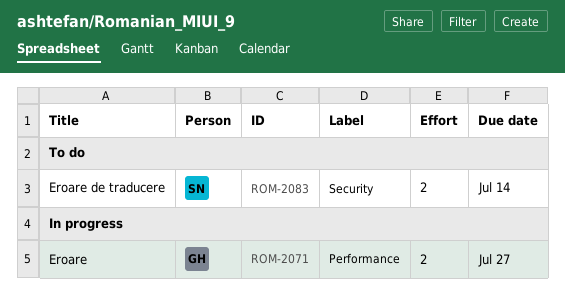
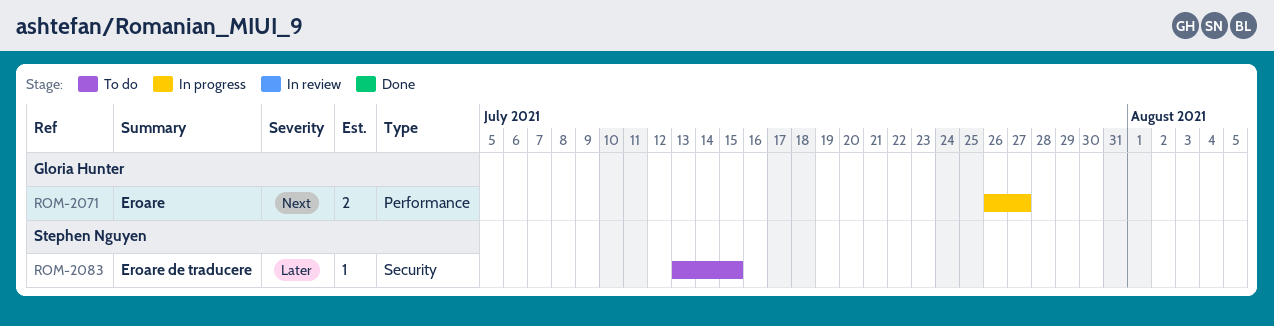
ROM-2083, estimate: 2 -> 1
ROM-2083, due: Jul 14 -> Jul 15

